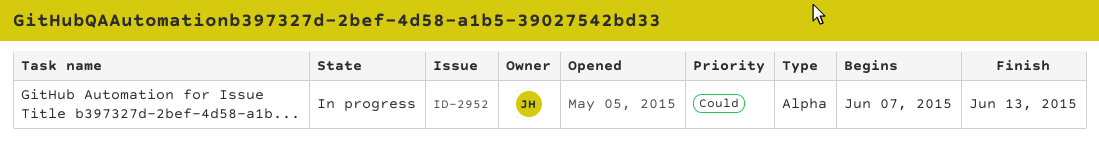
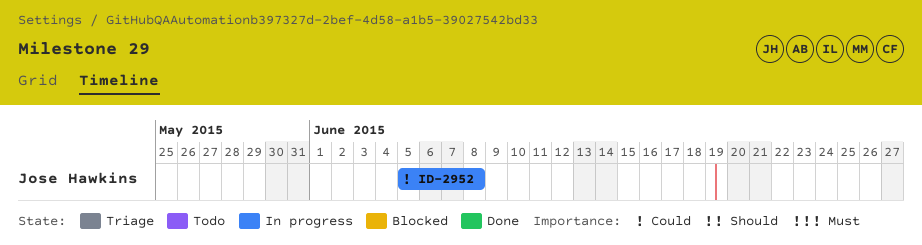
ID-2952, start: Jun 7 -> Jun 5
ID-2952, due: Jun 13 -> Jun 8

